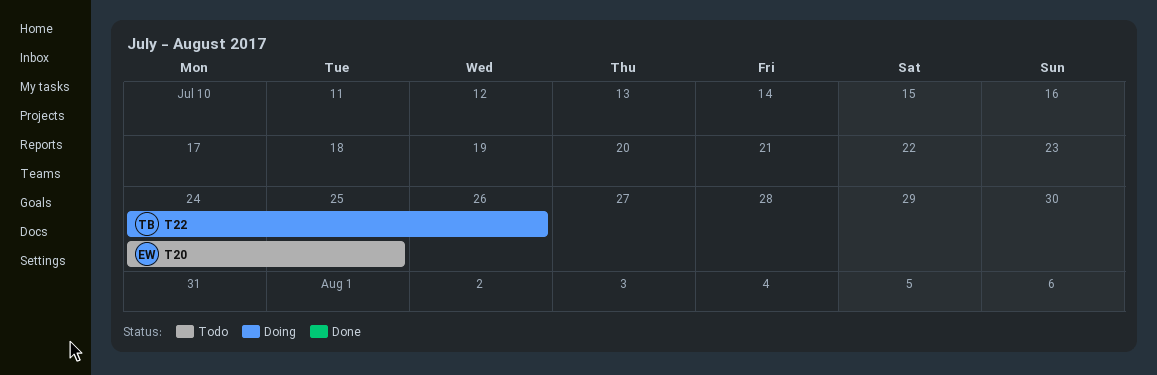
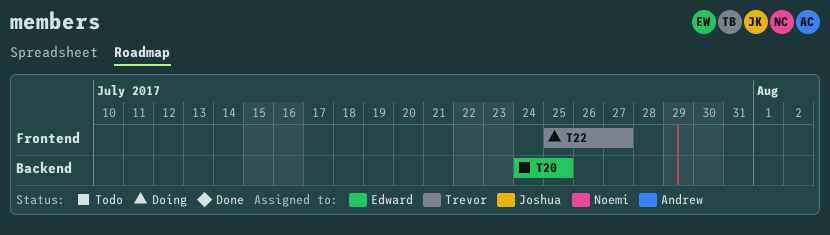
T22, start: Jul 24 -> Jul 25
T22, due: Jul 26 -> Jul 27

